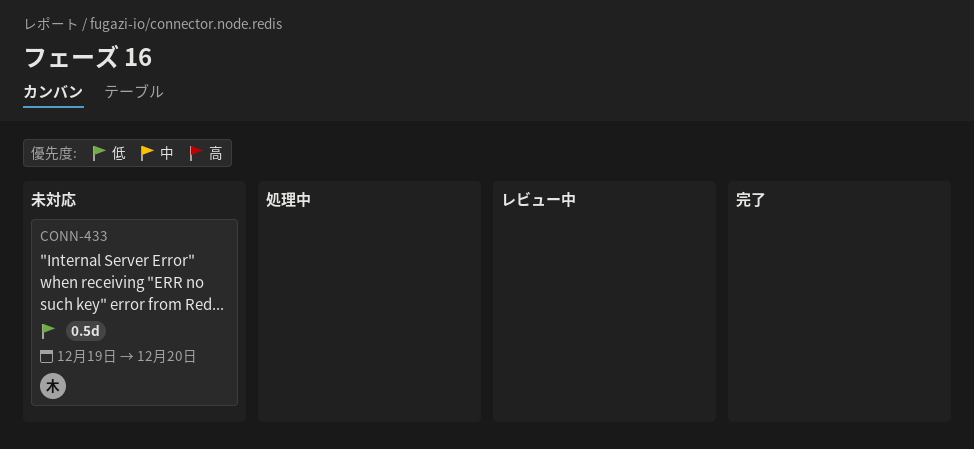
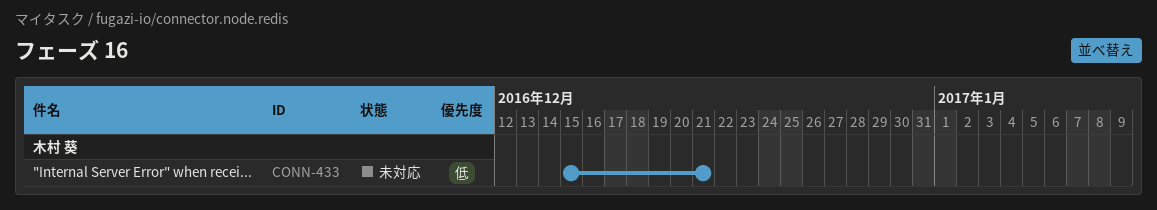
CONN-433, start: Dec 19 -> Dec 15
CONN-433, due: Dec 20 -> Dec 21

